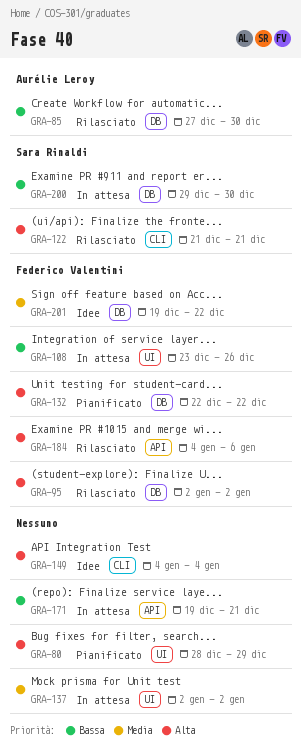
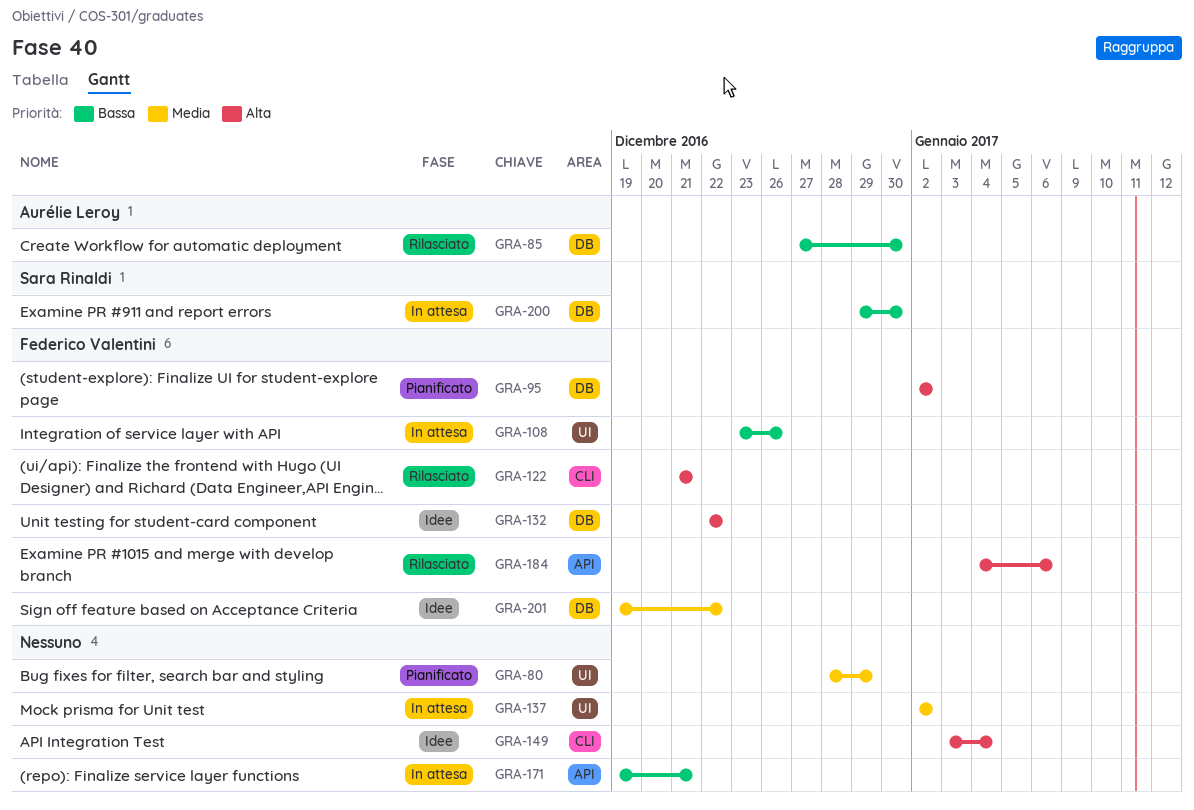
GRA-80, priority: Alta -> Media
GRA-95, status: Rilasciato -> Pianificato
GRA-122, owner: Sara Rinaldi -> Federico Valentini
GRA-132, status: Pianificato -> Idee
GRA-149, start: Jan 4 -> Jan 3

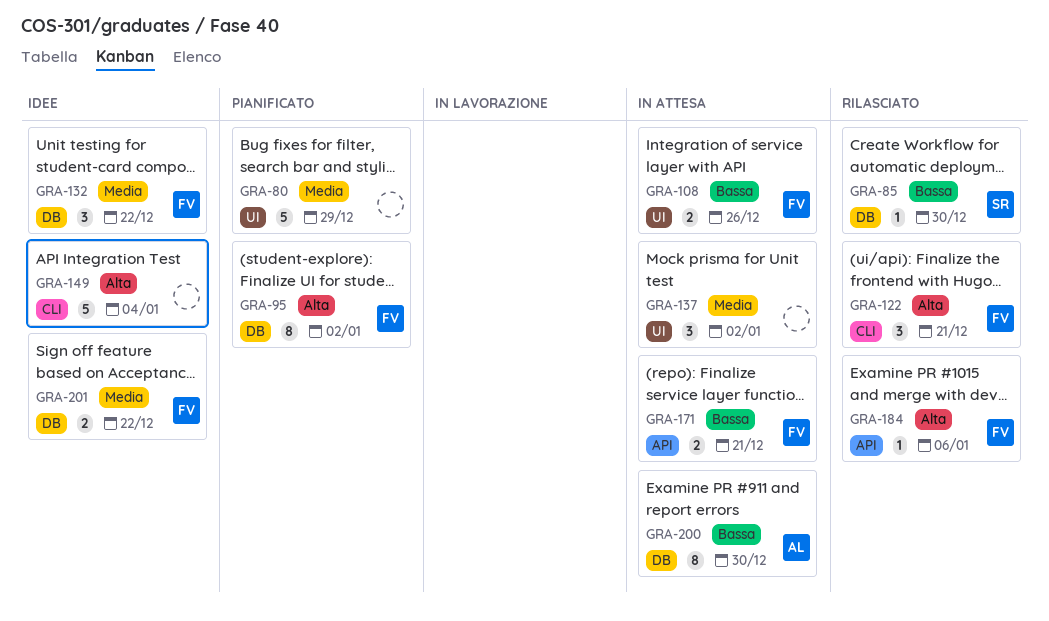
GRA-85, owner: Aurélie Leroy -> Sara Rinaldi
GRA-132, priority: Alta -> Media
GRA-171, owner: none -> Federico Valentini
GRA-200, owner: Sara Rinaldi -> Aurélie Leroy

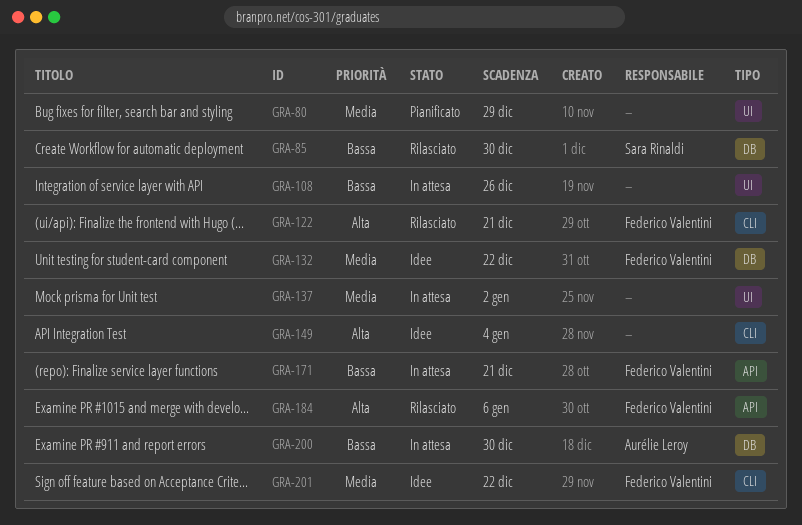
GRA-95: present -> none
GRA-108, owner: Federico Valentini -> none
GRA-201, label: DB -> CLI

